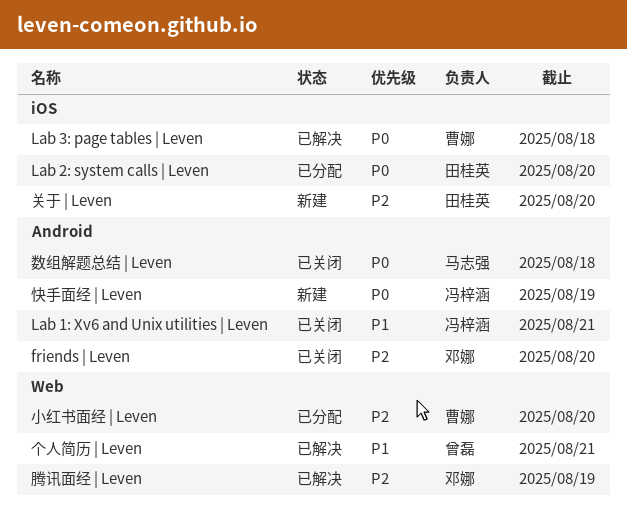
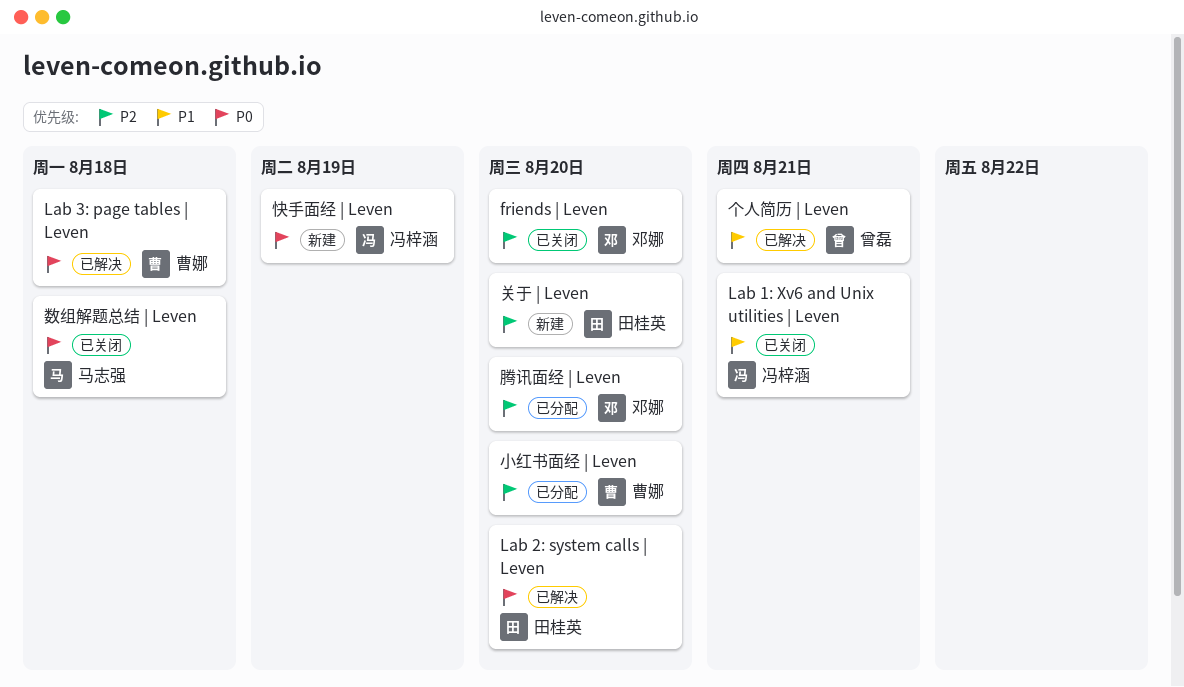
Lab 2: system calls | Leven, status: 已分配 -> 已解决
腾讯面经 | Leven, status: 已解决 -> 已分配
腾讯面经 | Leven, due: Aug 19 -> Aug 20

